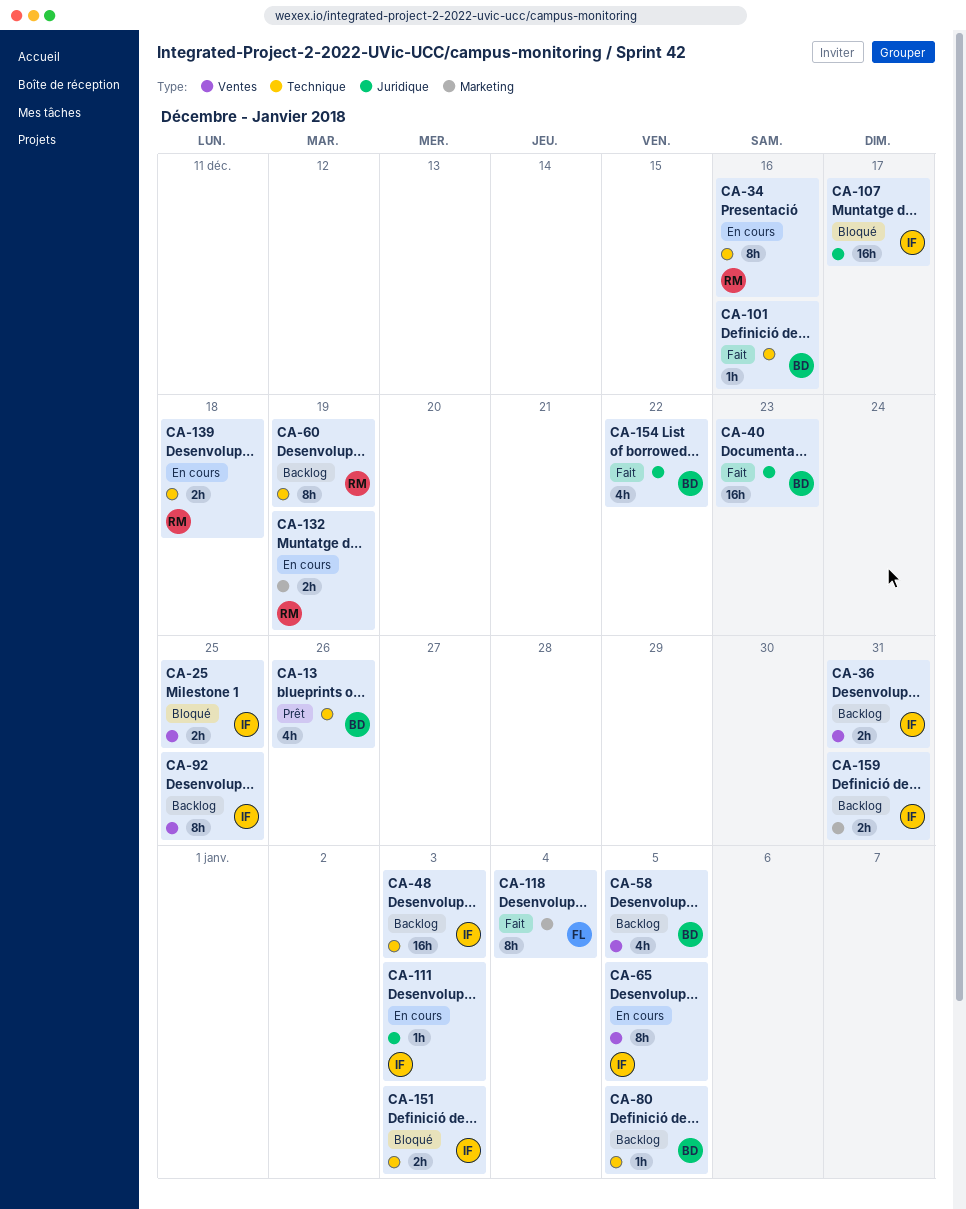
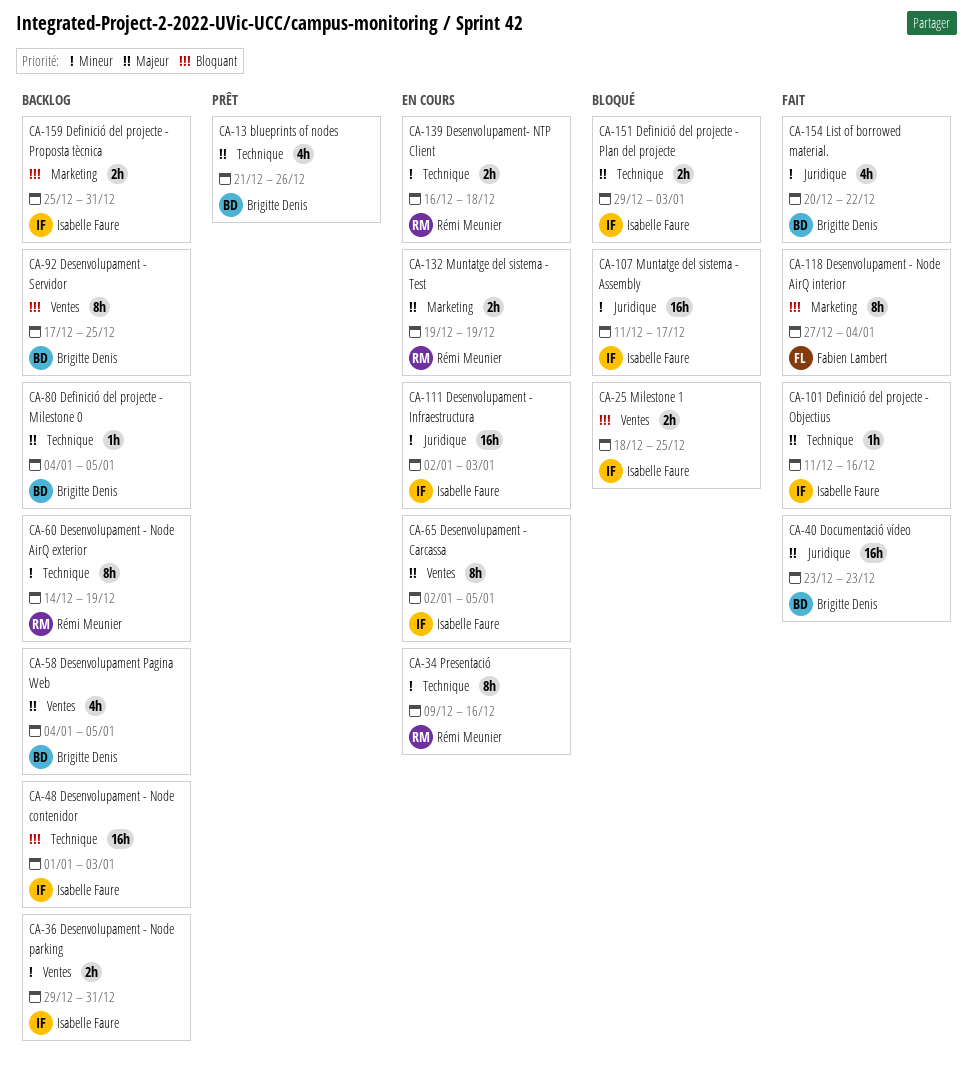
CA-92, owner: Isabelle Faure -> Brigitte Denis
CA-101, owner: Brigitte Denis -> Isabelle Faure
CA-111, estimate: 1h -> 16h

